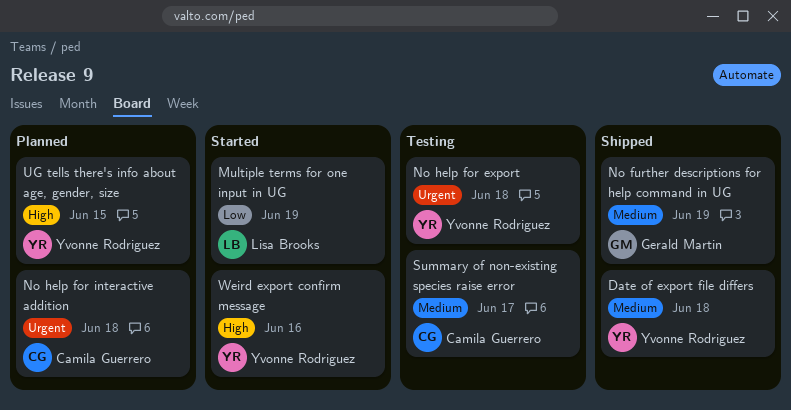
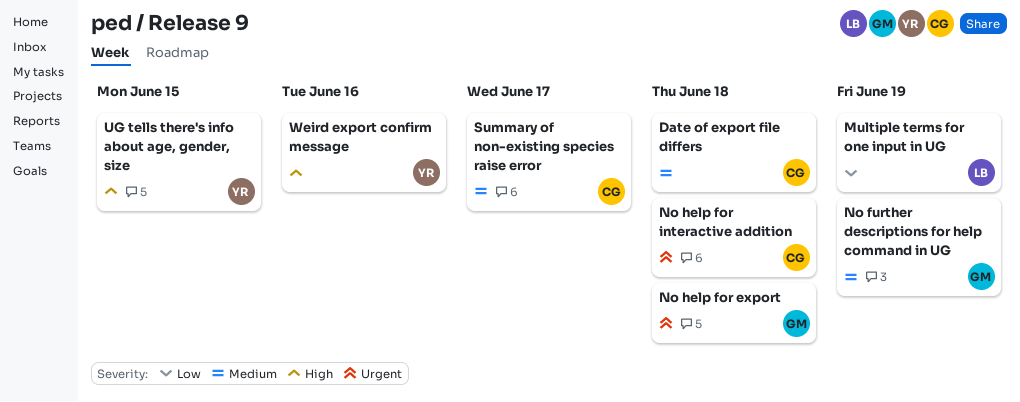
Date of export file differs, owner: Yvonne Rodriguez -> Camila Guerrero
No help for export, owner: Yvonne Rodriguez -> Gerald Martin

